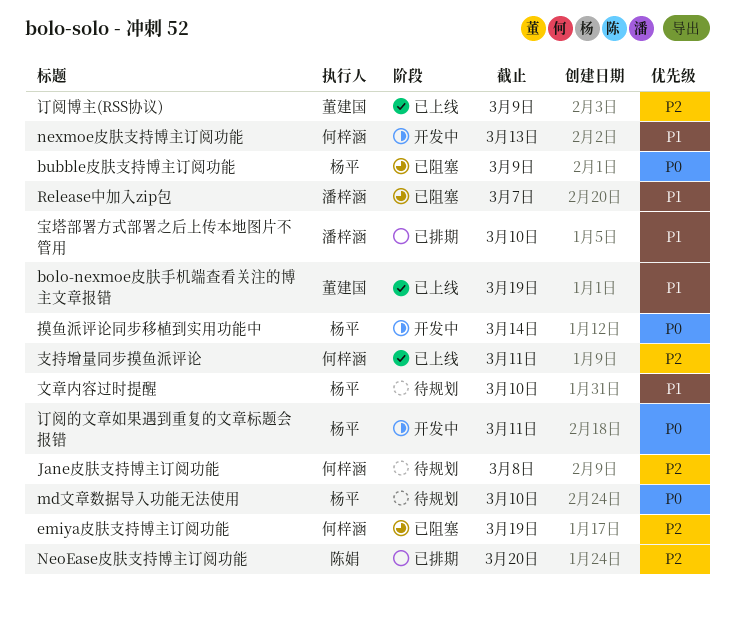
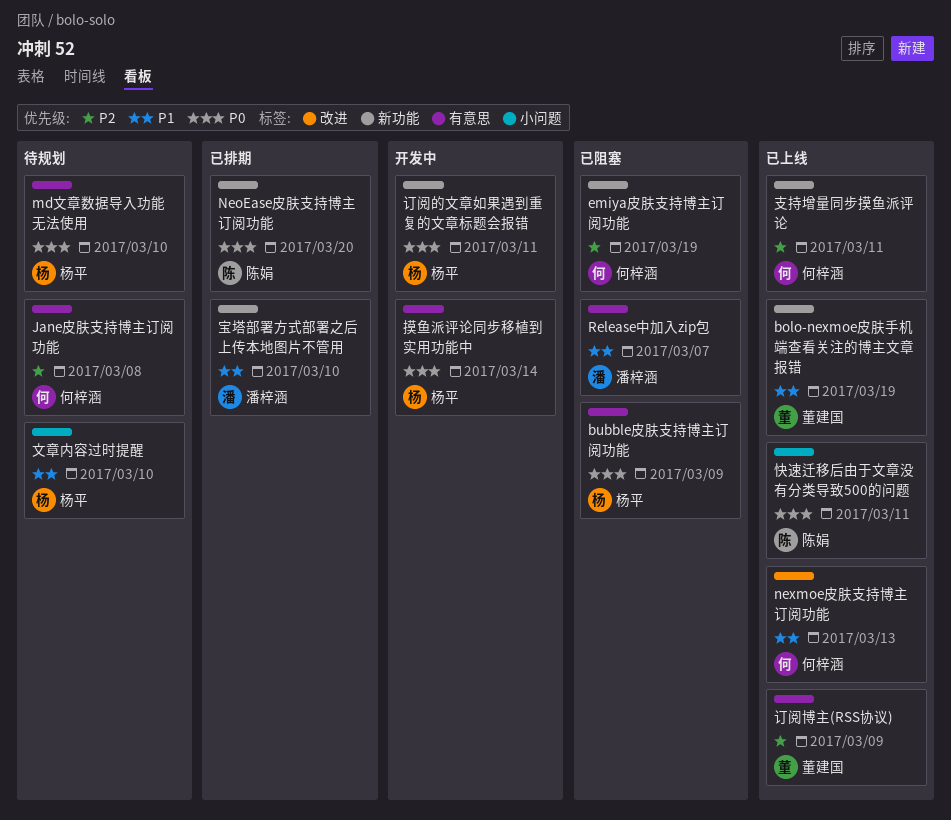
NeoEase皮肤支持博主订阅功能, priority: P2 -> P0
nexmoe皮肤支持博主订阅功能, status: 开发中 -> 已上线
快速迁移后由于文章没有分类导致500的问题: none -> present

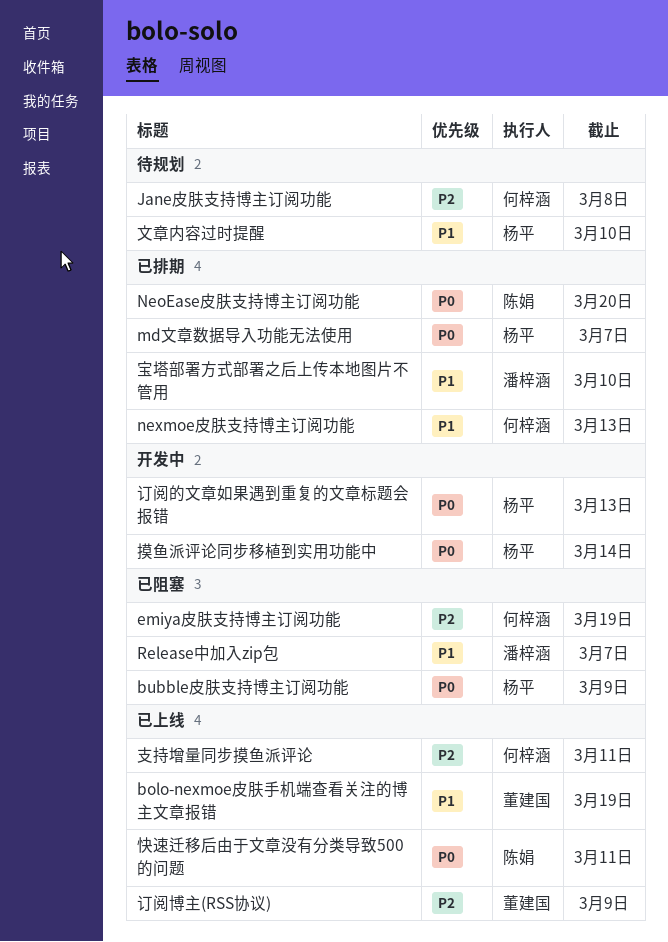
md文章数据导入功能无法使用, status: 待规划 -> 已排期
md文章数据导入功能无法使用, due: Mar 10 -> Mar 7
nexmoe皮肤支持博主订阅功能, status: 已上线 -> 已排期
订阅的文章如果遇到重复的文章标题会报错, due: Mar 11 -> Mar 13

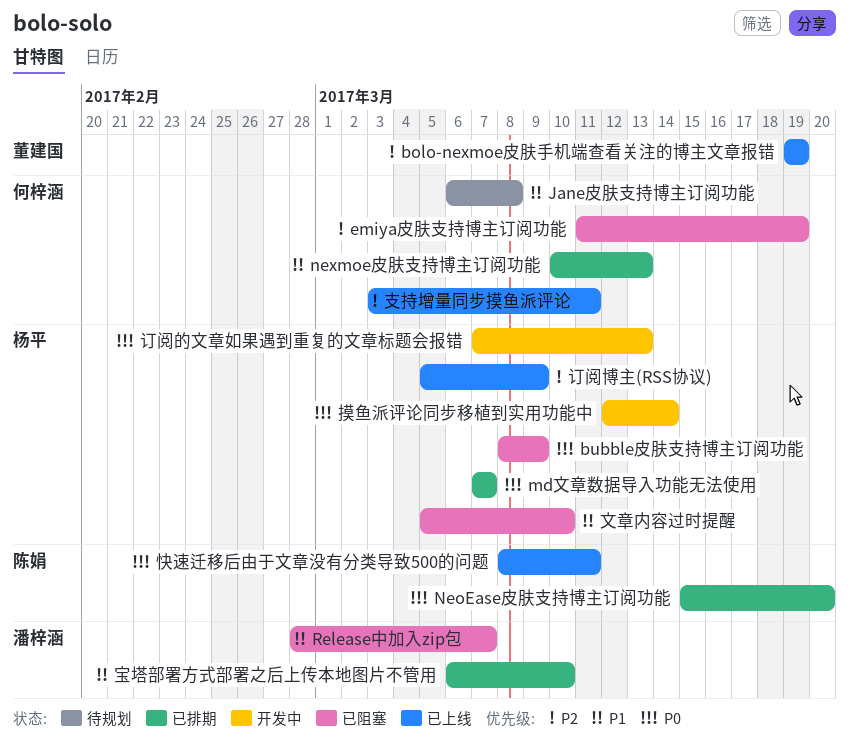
bolo-nexmoe皮肤手机端查看关注的博主文章报错, priority: P1 -> P2
Jane皮肤支持博主订阅功能, priority: P2 -> P1
文章内容过时提醒, status: 待规划 -> 已阻塞
订阅博主(RSS协议), owner: 董建国 -> 杨平

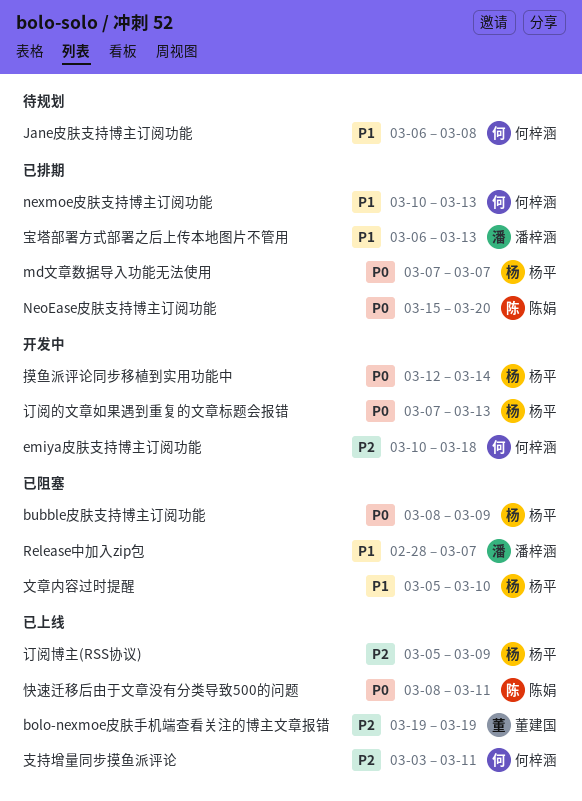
emiya皮肤支持博主订阅功能, status: 已阻塞 -> 开发中
emiya皮肤支持博主订阅功能, start: Mar 11 -> Mar 10
emiya皮肤支持博主订阅功能, due: Mar 19 -> Mar 18
宝塔部署方式部署之后上传本地图片不管用, due: Mar 10 -> Mar 13

